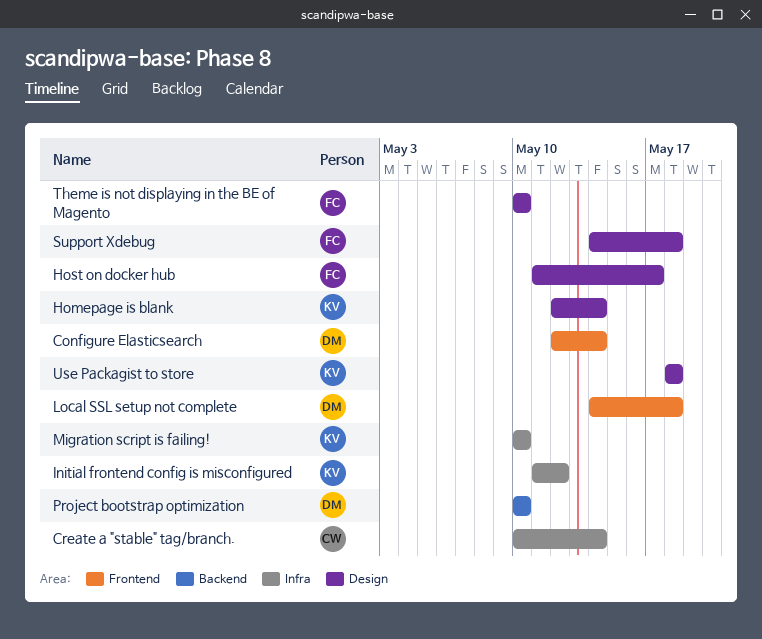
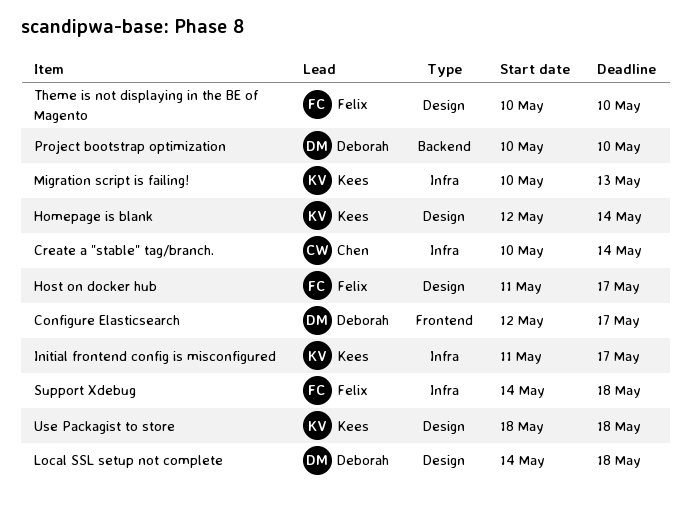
Configure Elasticsearch, due: May 14 -> May 17
Initial frontend config is misconfigured, due: May 12 -> May 17
Local SSL setup not complete, label: Frontend -> Design
Migration script is failing!, due: May 10 -> May 13
Support Xdebug, label: Design -> Infra

